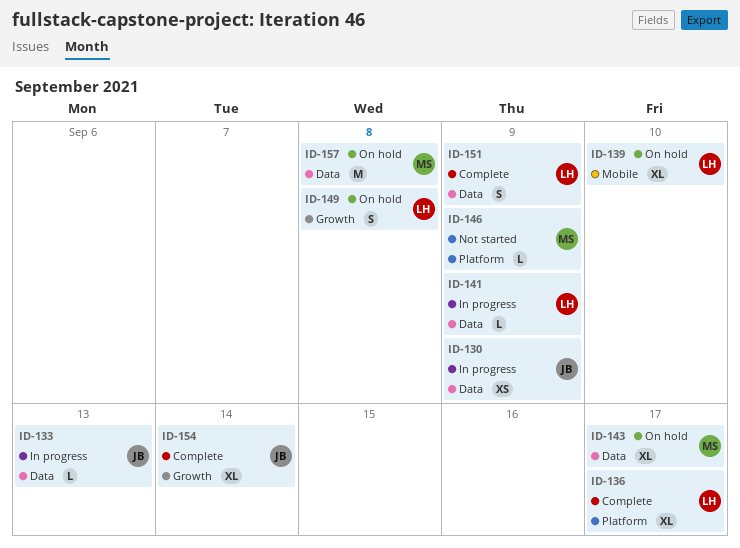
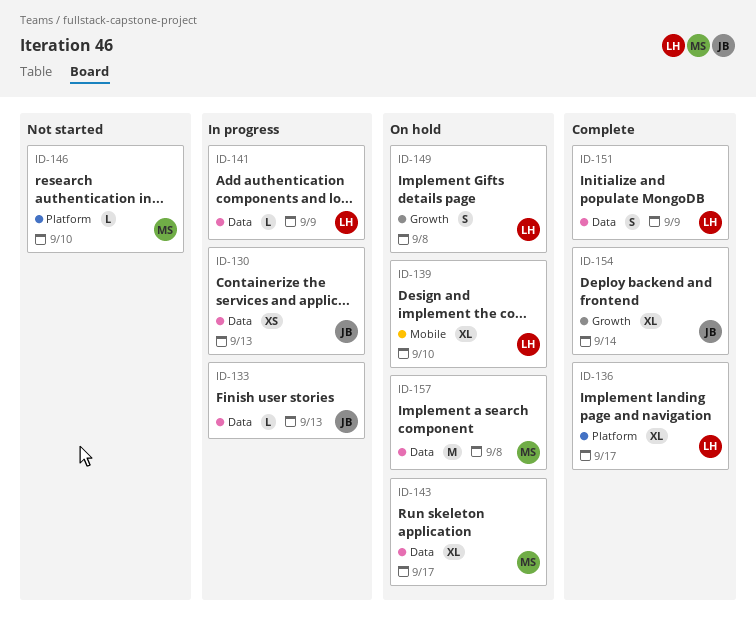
ID-130, due: Sep 9 -> Sep 13
ID-146, due: Sep 9 -> Sep 10

